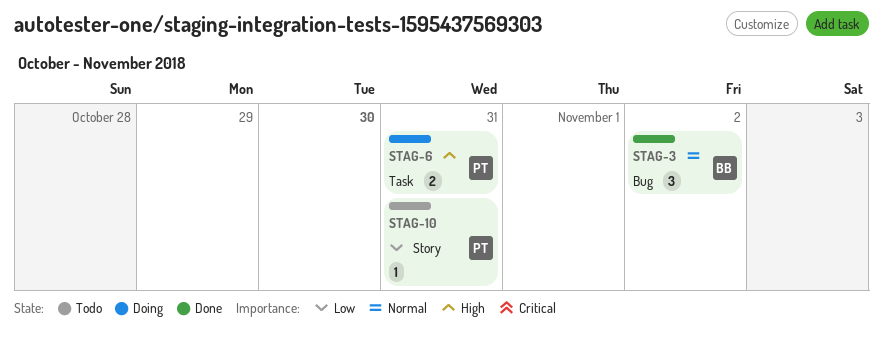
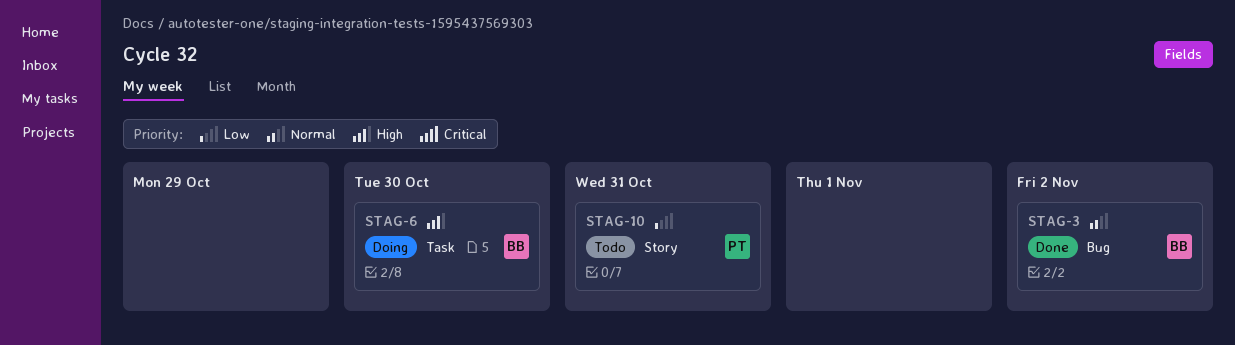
STAG-6, owner: PT -> BB
STAG-6, due: Oct 31 -> Oct 30

